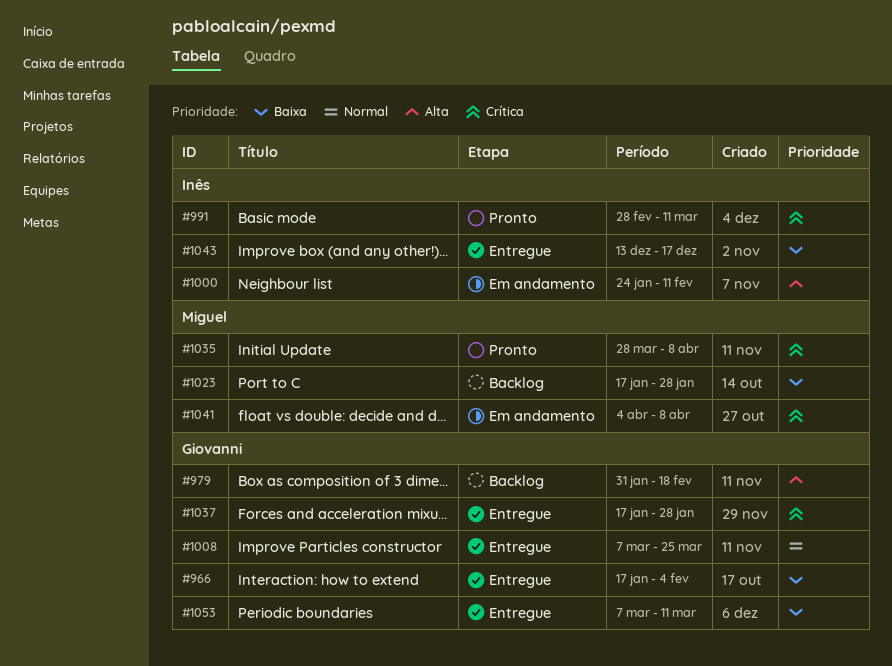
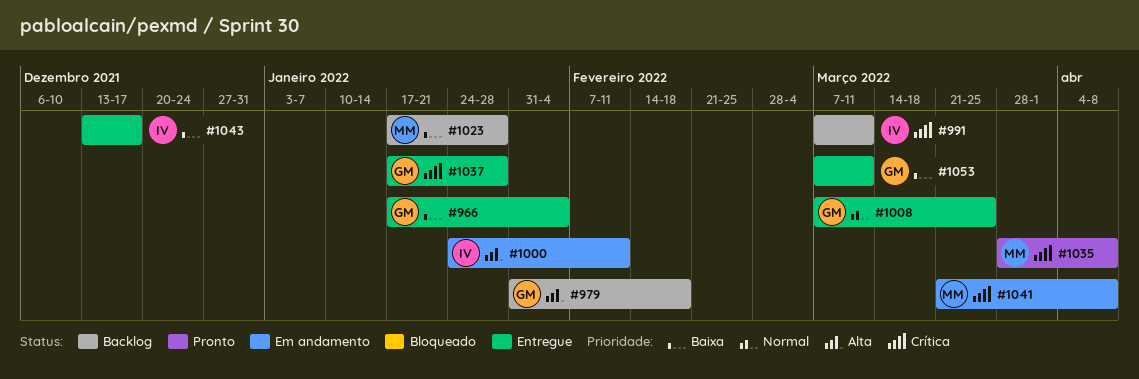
#991, status: Pronto -> Backlog
#991, start: Feb 28 -> Mar 7
#1041, start: Apr 4 -> Mar 21

